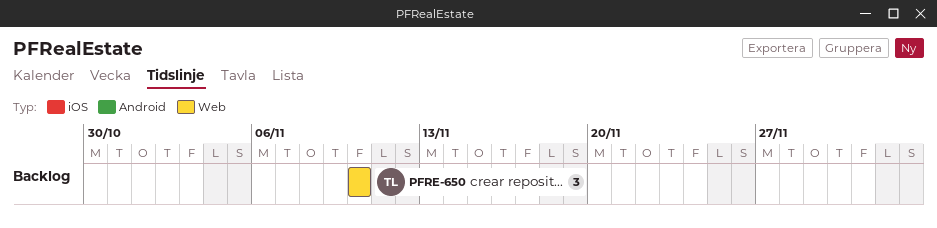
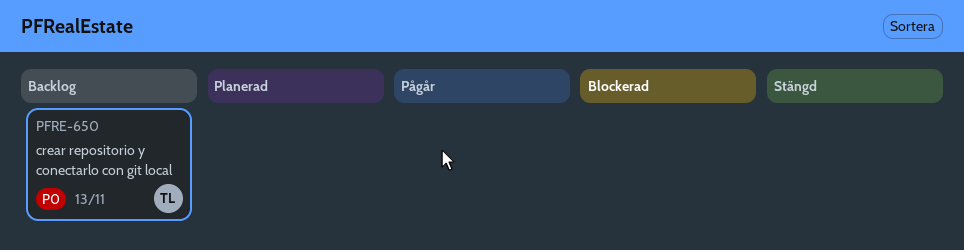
PFRE-650, due: Nov 10 -> Nov 13

